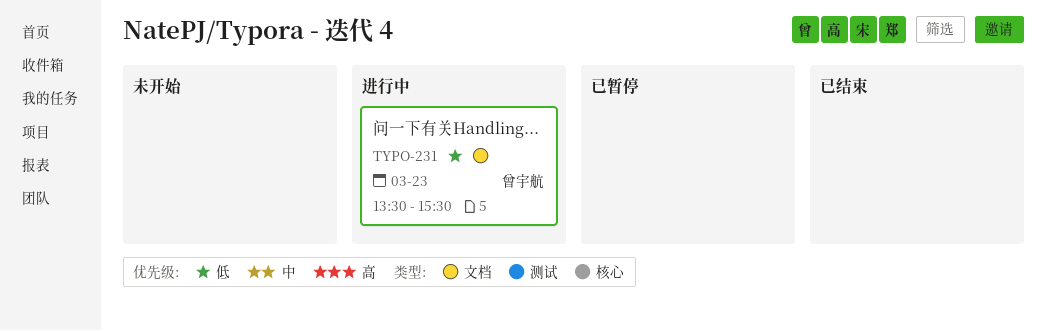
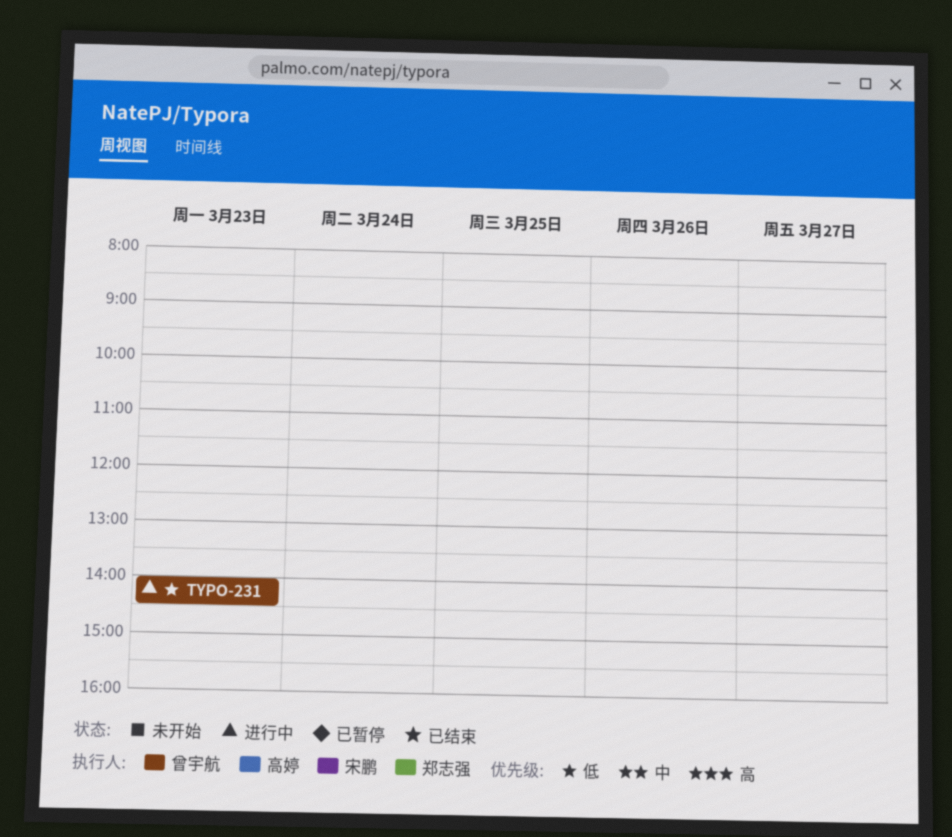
TYPO-231, begins: 13:30 -> 14:00
TYPO-231, ends: 15:30 -> 14:30

